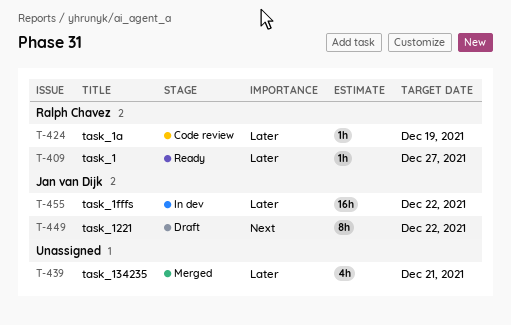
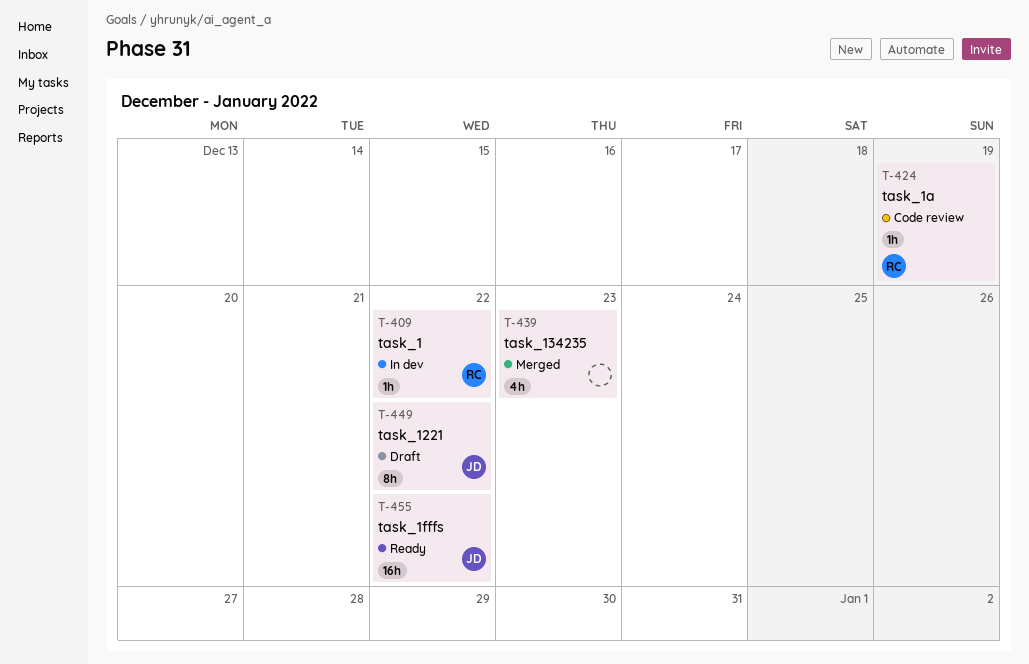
T-409, status: Ready -> In dev
T-409, due: Dec 27 -> Dec 22
T-439, due: Dec 21 -> Dec 23
T-455, status: In dev -> Ready

